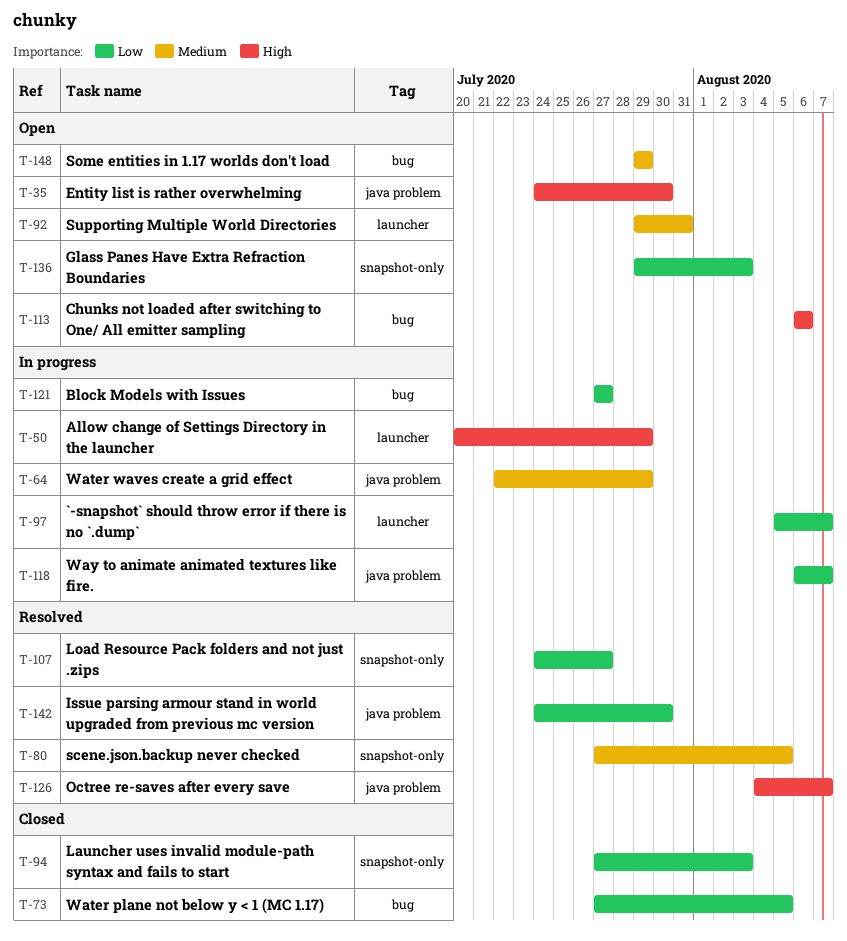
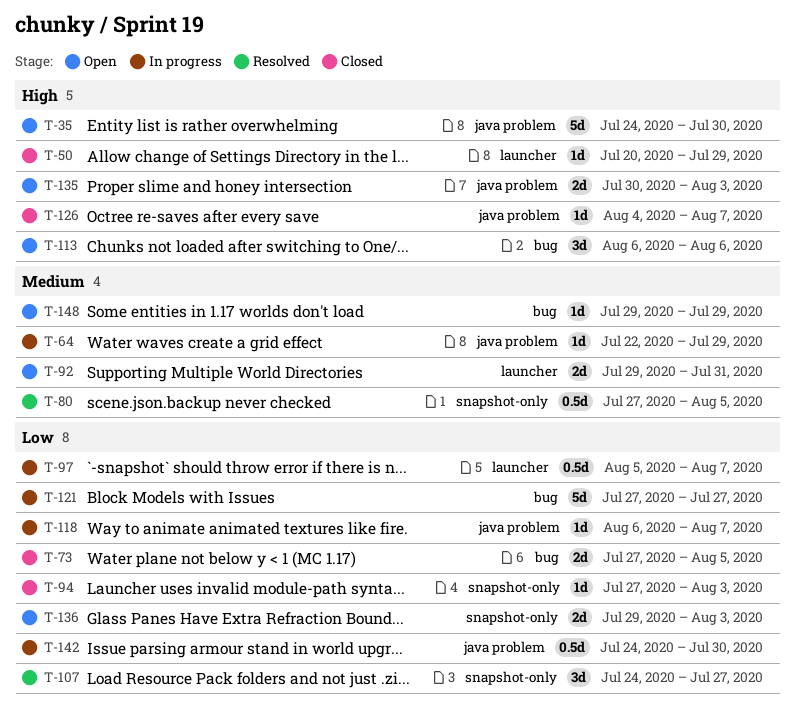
T-50, status: In progress -> Closed
T-126, status: Resolved -> Closed
T-135: none -> present
T-142, status: Resolved -> In progress

